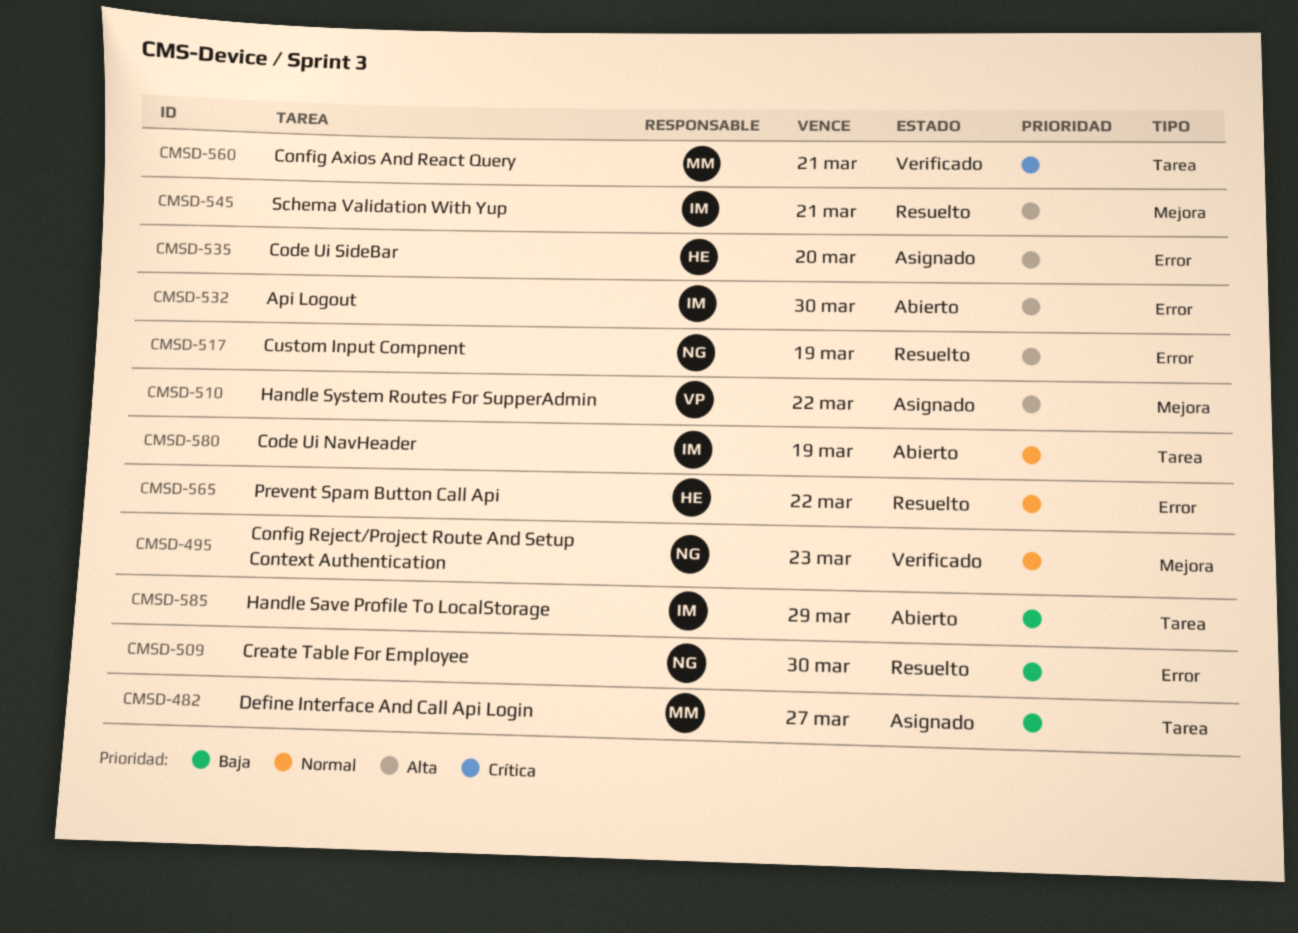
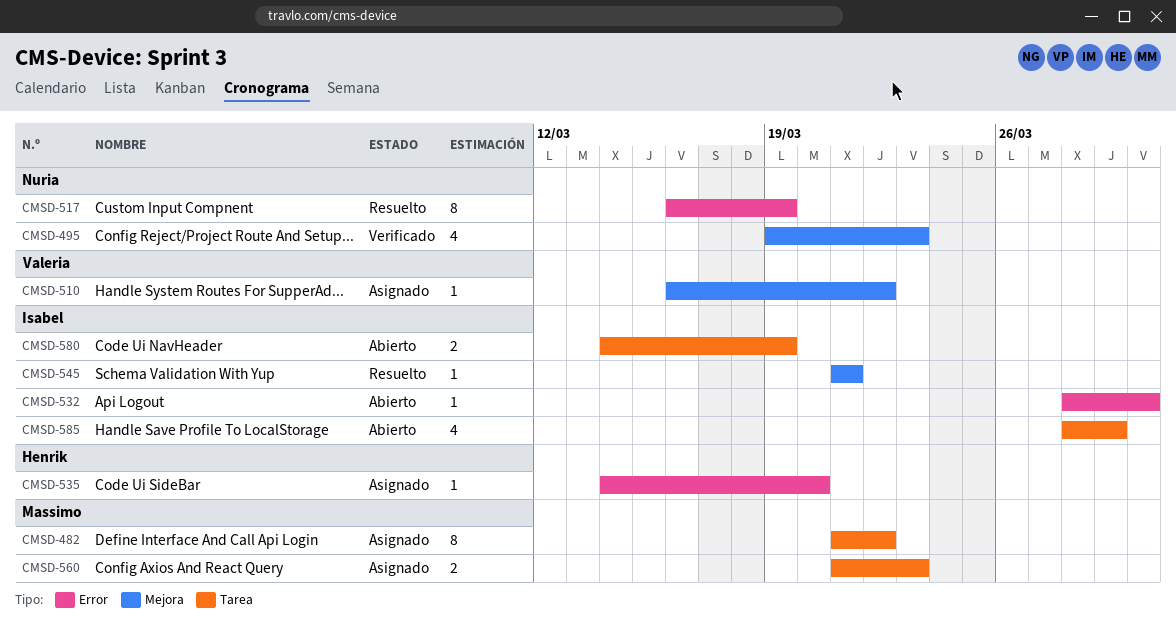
CMSD-482, due: Mar 27 -> Mar 22
CMSD-509: present -> none
CMSD-560, status: Verificado -> Asignado
CMSD-560, due: Mar 21 -> Mar 23
CMSD-565: present -> none

